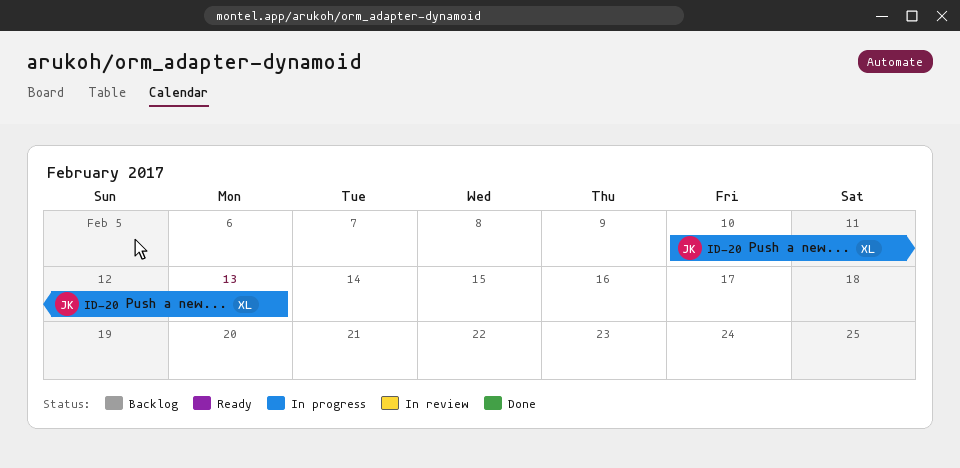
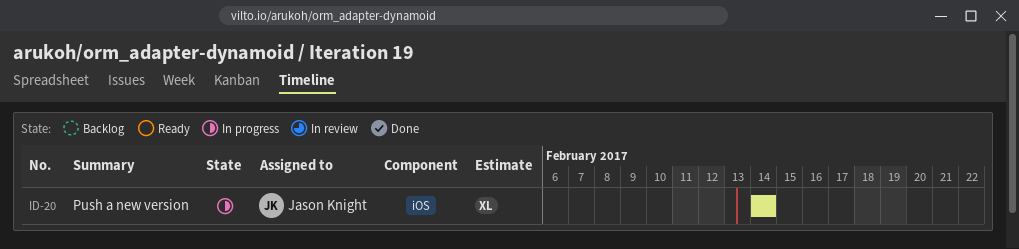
ID-20, start: Feb 10 -> Feb 14
ID-20, due: Feb 13 -> Feb 14

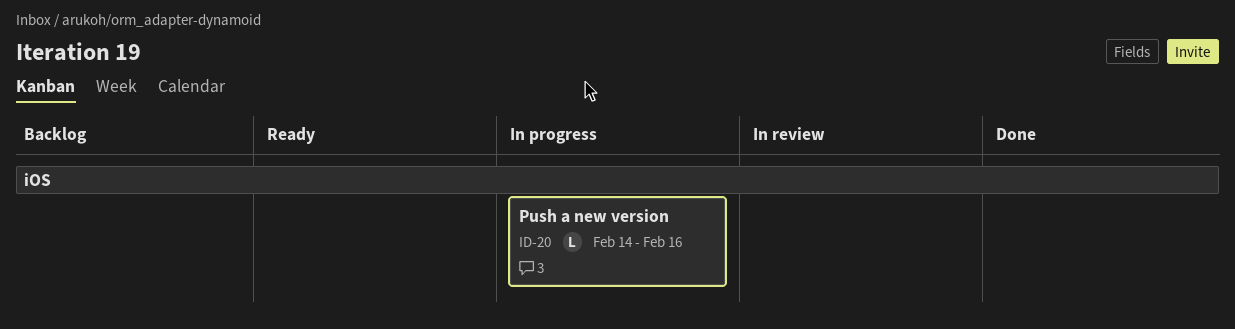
ID-20, estimate: XL -> L
ID-20, due: Feb 14 -> Feb 16

